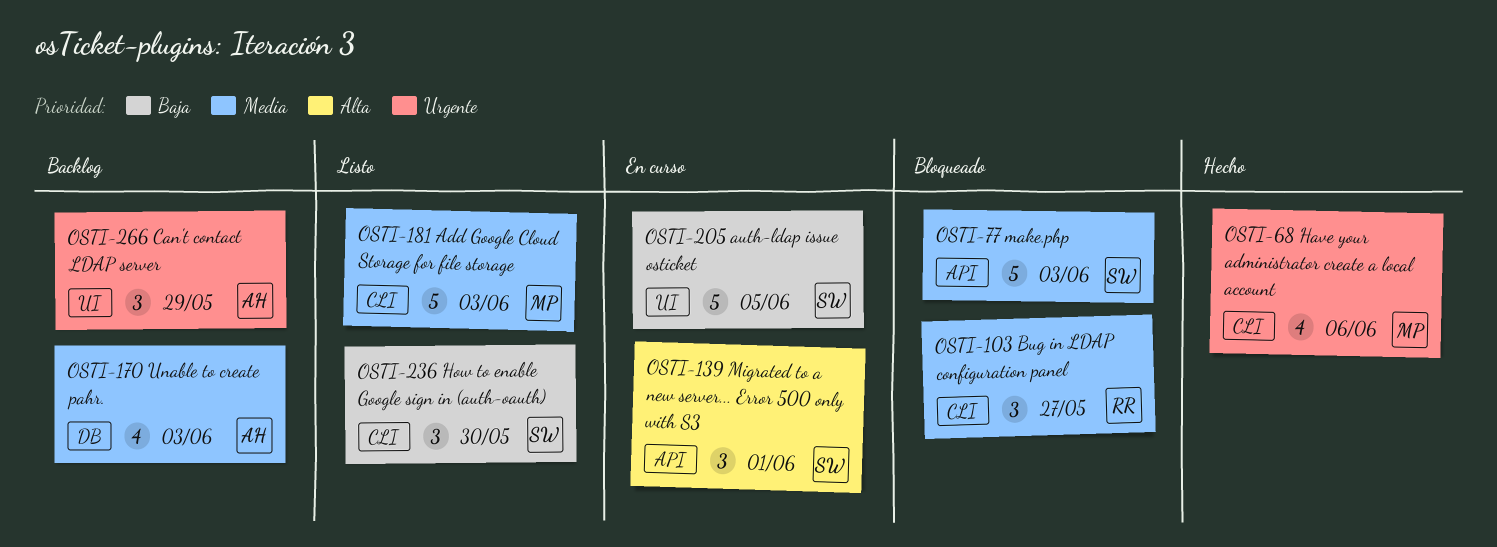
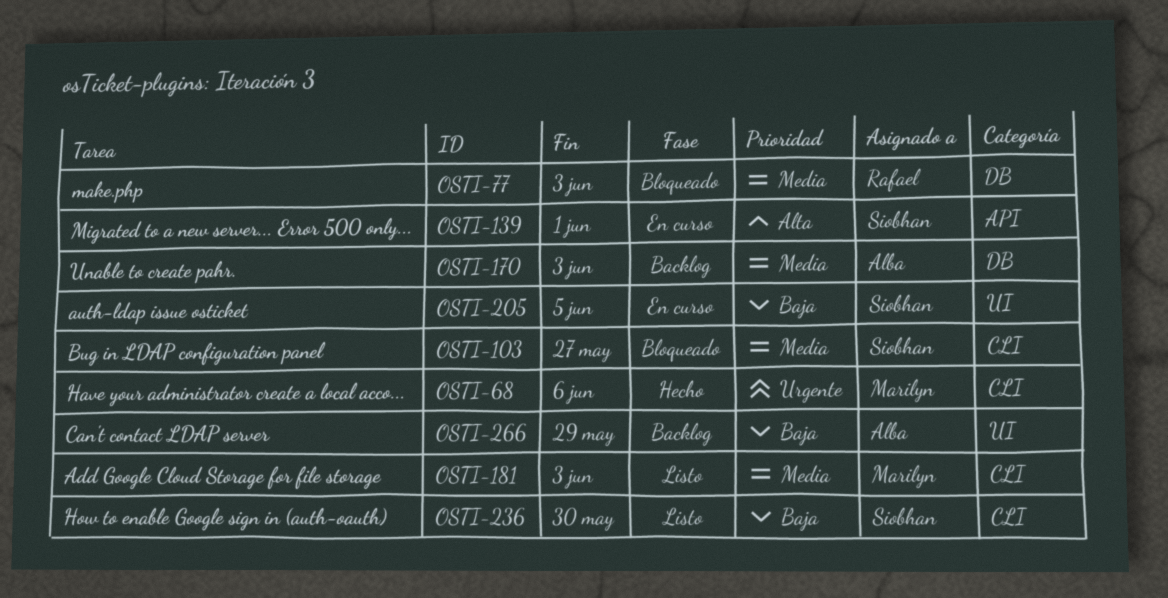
OSTI-77, owner: Siobhan -> Rafael
OSTI-77, label: API -> DB
OSTI-103, owner: Rafael -> Siobhan
OSTI-266, priority: Urgente -> Baja

